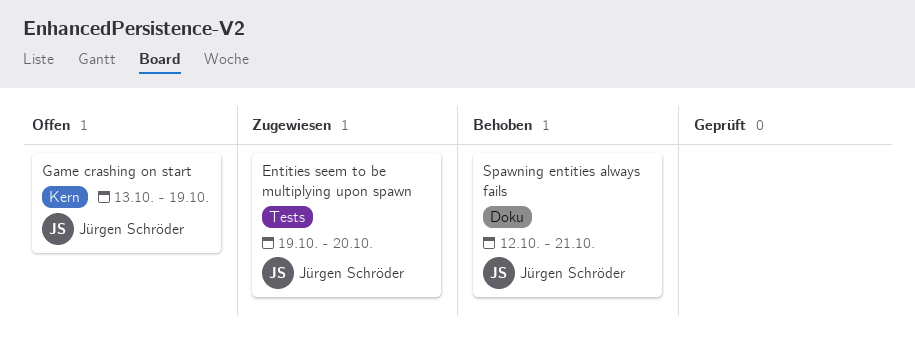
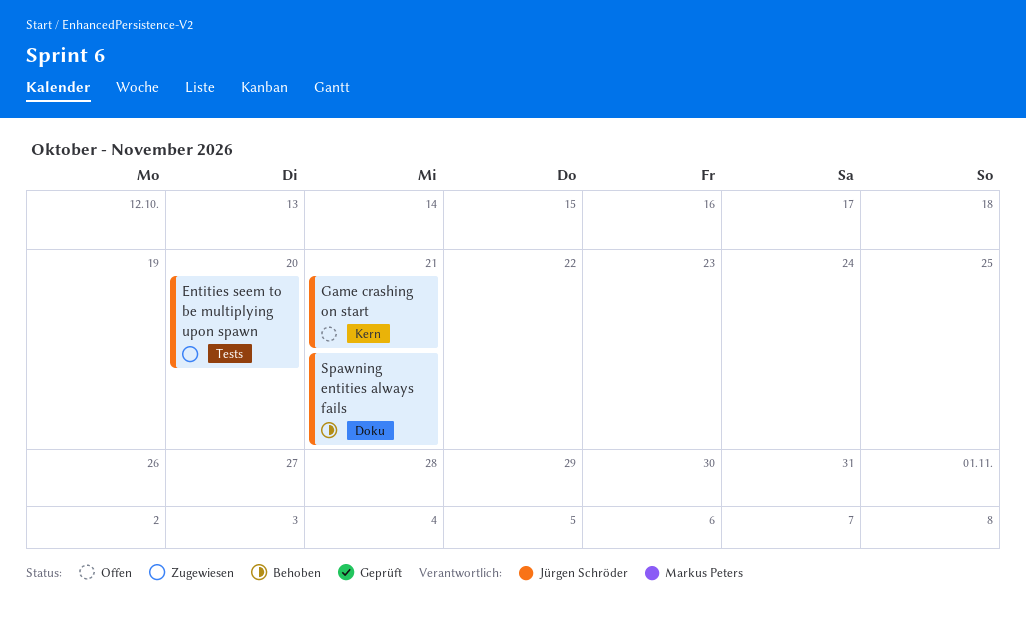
Game crashing on start, due: Oct 19 -> Oct 21

